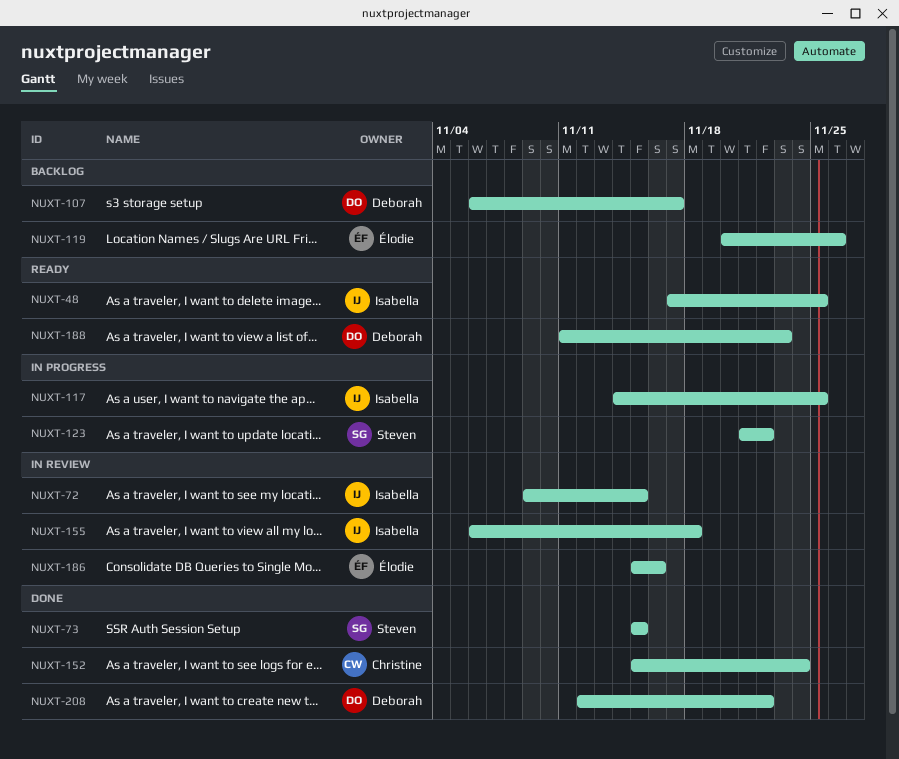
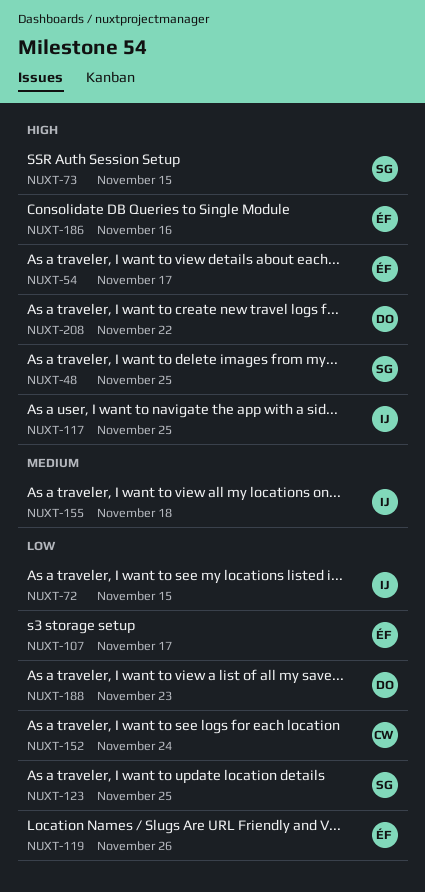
NUXT-48, owner: Isabella -> Steven
NUXT-54: none -> present
NUXT-107, owner: Deborah -> Élodie
NUXT-123, due: Nov 22 -> Nov 25

